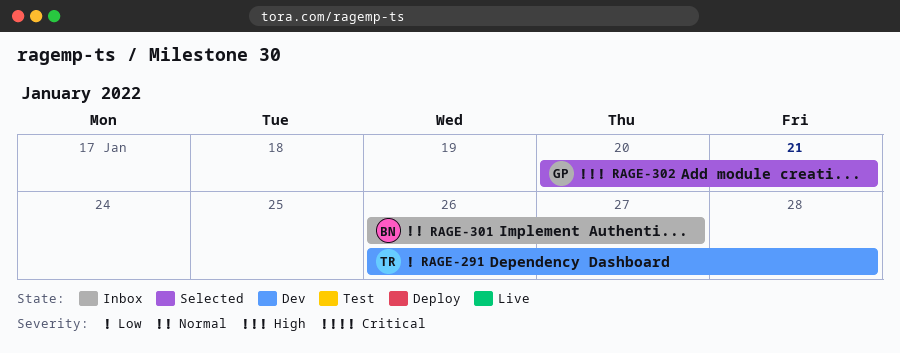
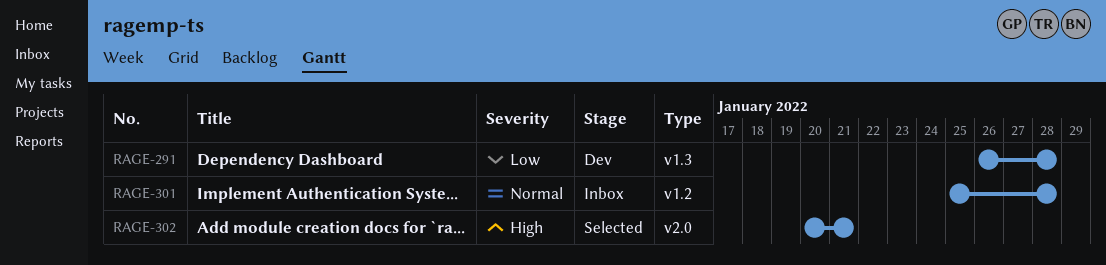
RAGE-301, start: Jan 26 -> Jan 25
RAGE-301, due: Jan 27 -> Jan 28

